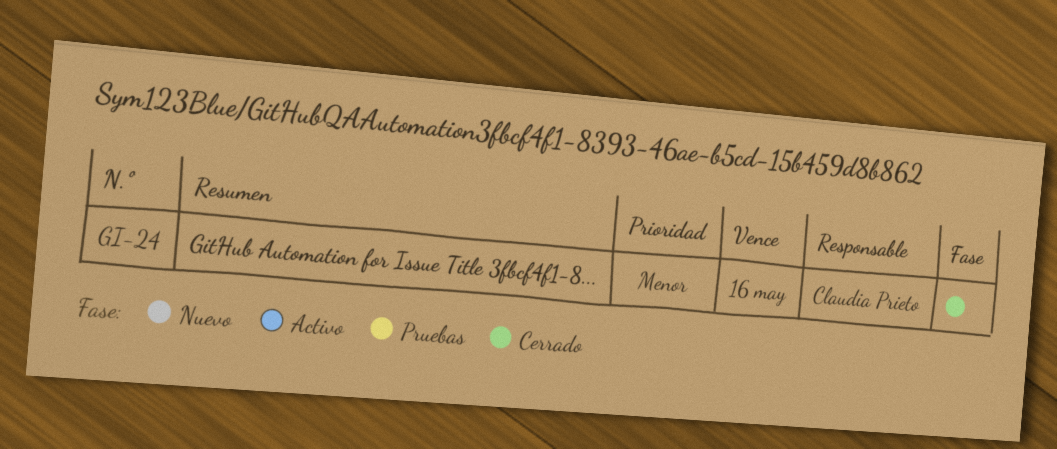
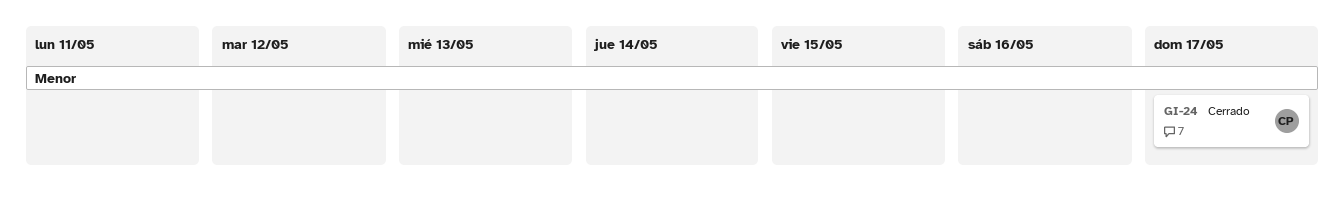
GI-24, due: May 16 -> May 17

